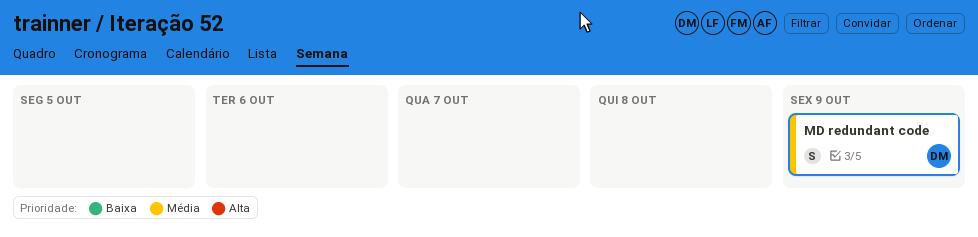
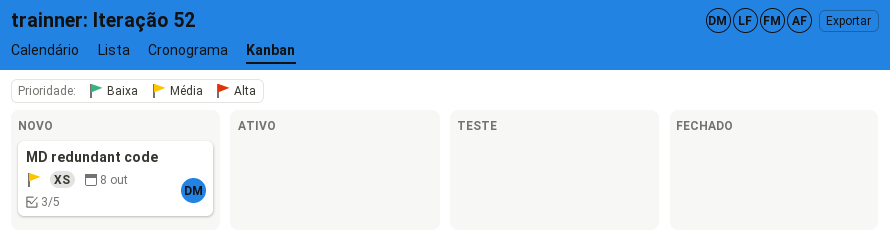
MD redundant code, estimate: S -> XS
MD redundant code, due: Oct 9 -> Oct 8

